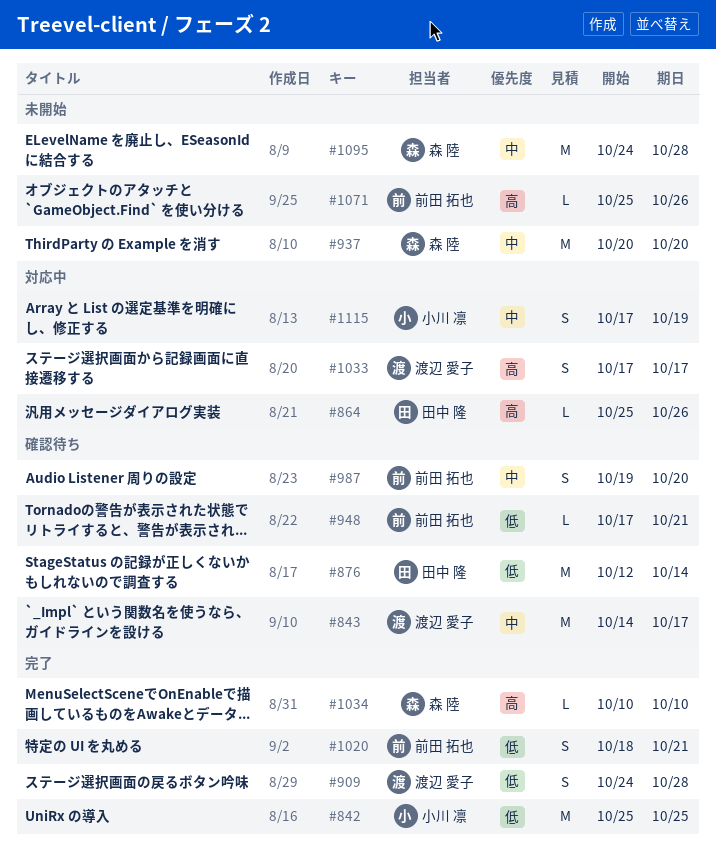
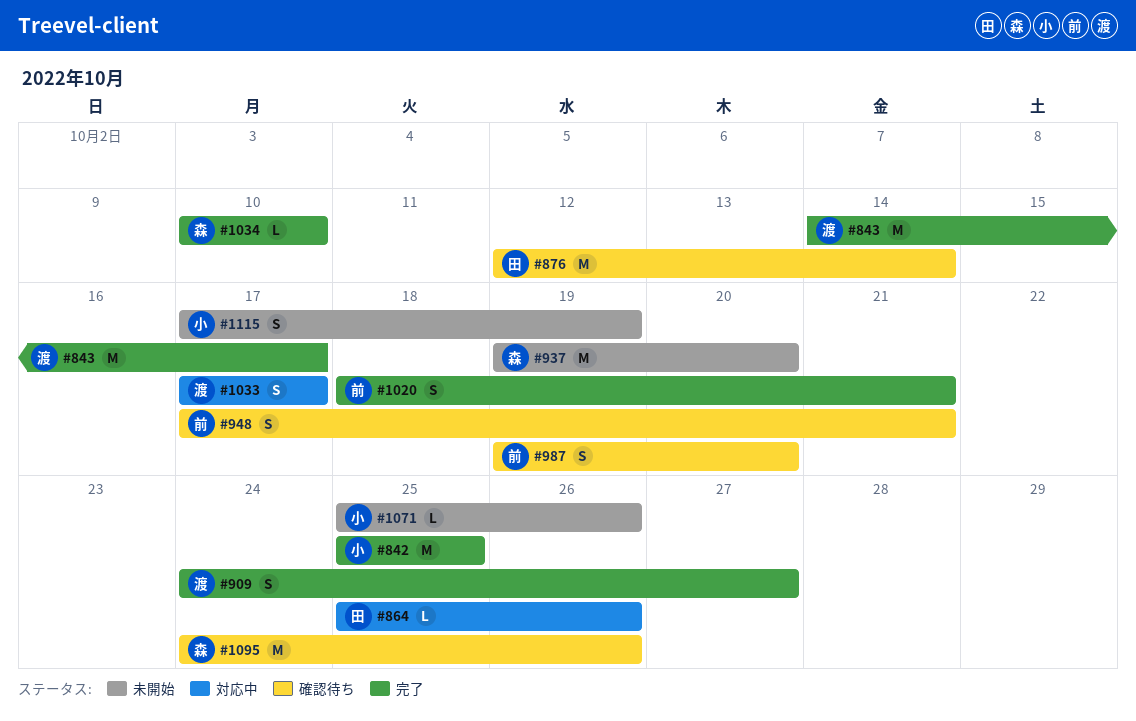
#843, status: 確認待ち -> 完了
#909, due: Oct 28 -> Oct 27
#937, start: Oct 20 -> Oct 19
#948, estimate: L -> S
#1071, owner: 前田 拓也 -> 小川 凛
#1095, status: 未開始 -> 確認待ち
#1095, due: Oct 28 -> Oct 26
#1115, status: 対応中 -> 未開始

